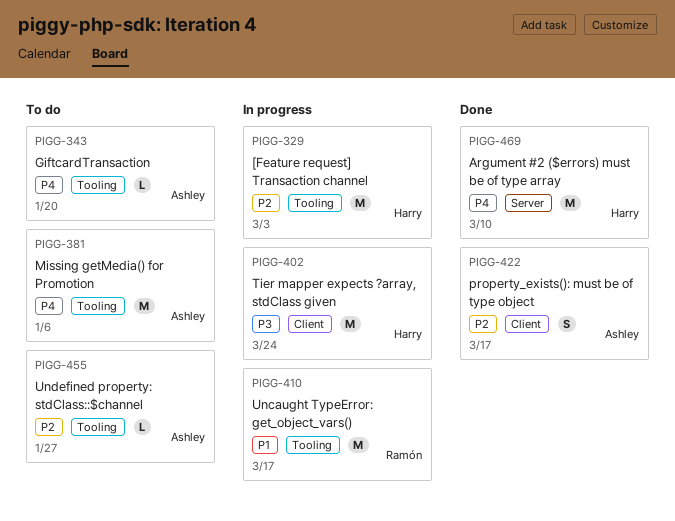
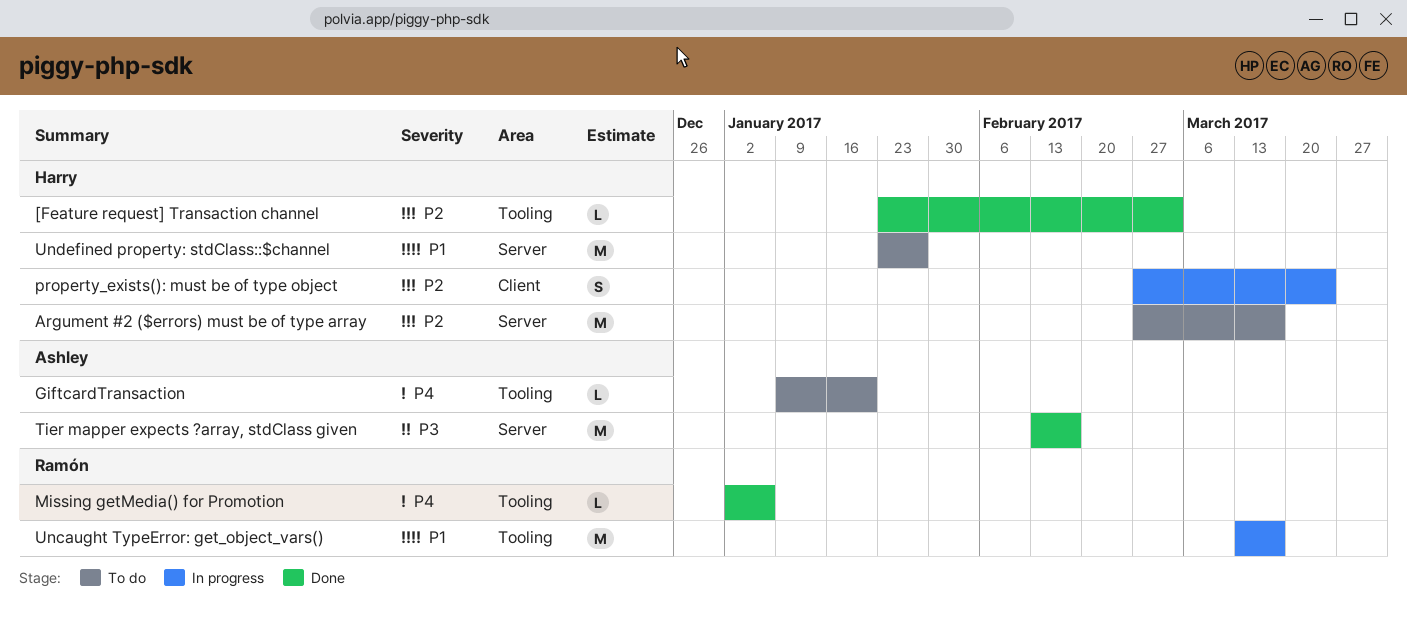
[Feature request] Transaction channel, status: In progress -> Done
[Feature request] Transaction channel, estimate: M -> L
Argument #2 ($errors) must be of type array, status: Done -> To do
Argument #2 ($errors) must be of type array, priority: P4 -> P2
Argument #2 ($errors) must be of type array, due: Mar 10 -> Mar 17
Missing getMedia() for Promotion, status: To do -> Done
Missing getMedia() for Promotion, owner: Ashley -> Ramón
Missing getMedia() for Promotion, estimate: M -> L
property_exists(): must be of type object, status: Done -> In progress
property_exists(): must be of type object, owner: Ashley -> Harry
property_exists(): must be of type object, due: Mar 17 -> Mar 24
Tier mapper expects ?array, stdClass given, status: In progress -> Done
Tier mapper expects ?array, stdClass given, owner: Harry -> Ashley
Tier mapper expects ?array, stdClass given, label: Client -> Server
Tier mapper expects ?array, stdClass given, due: Mar 24 -> Feb 17
Undefined property: stdClass::$channel, owner: Ashley -> Harry
Undefined property: stdClass::$channel, priority: P2 -> P1
Undefined property: stdClass::$channel, label: Tooling -> Server
Undefined property: stdClass::$channel, estimate: L -> M

